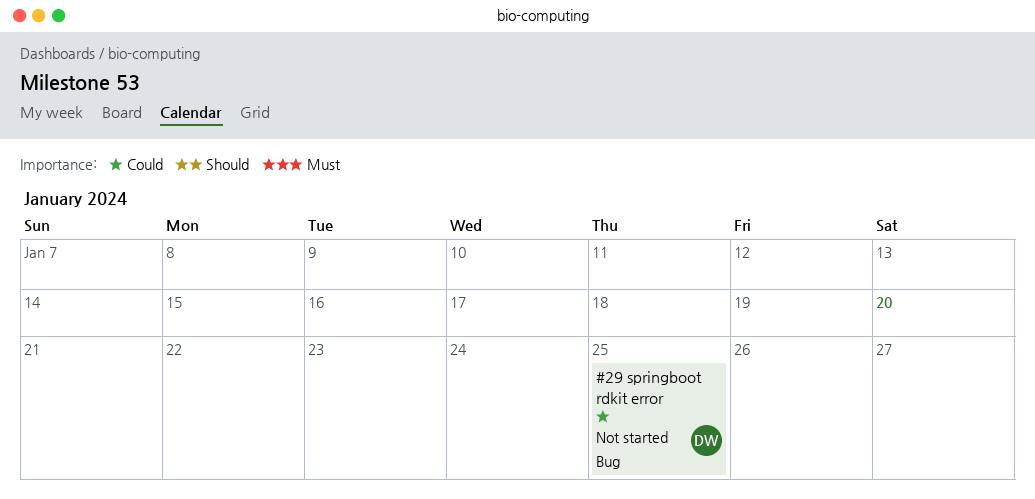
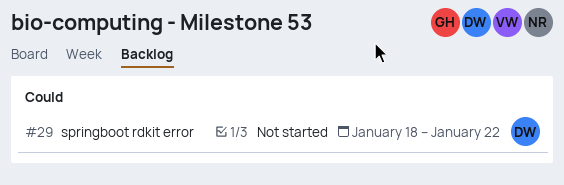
#29, due: Jan 25 -> Jan 22

